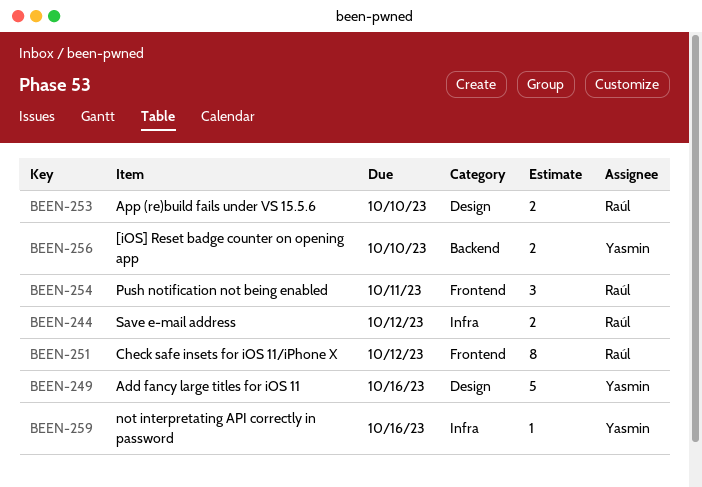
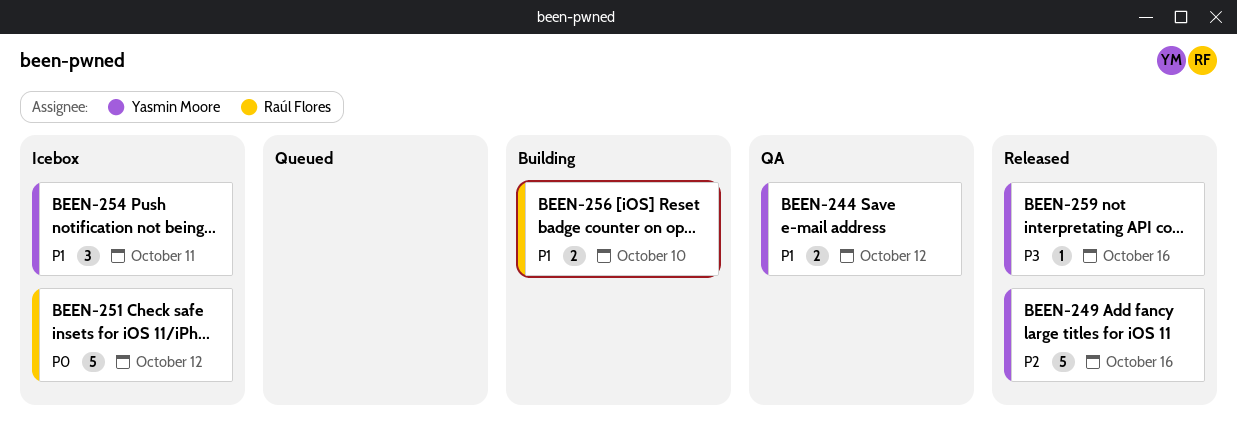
BEEN-244, owner: Raúl Flores -> Yasmin Moore
BEEN-251, estimate: 8 -> 5
BEEN-253: present -> none
BEEN-254, owner: Raúl Flores -> Yasmin Moore
BEEN-256, owner: Yasmin Moore -> Raúl Flores

